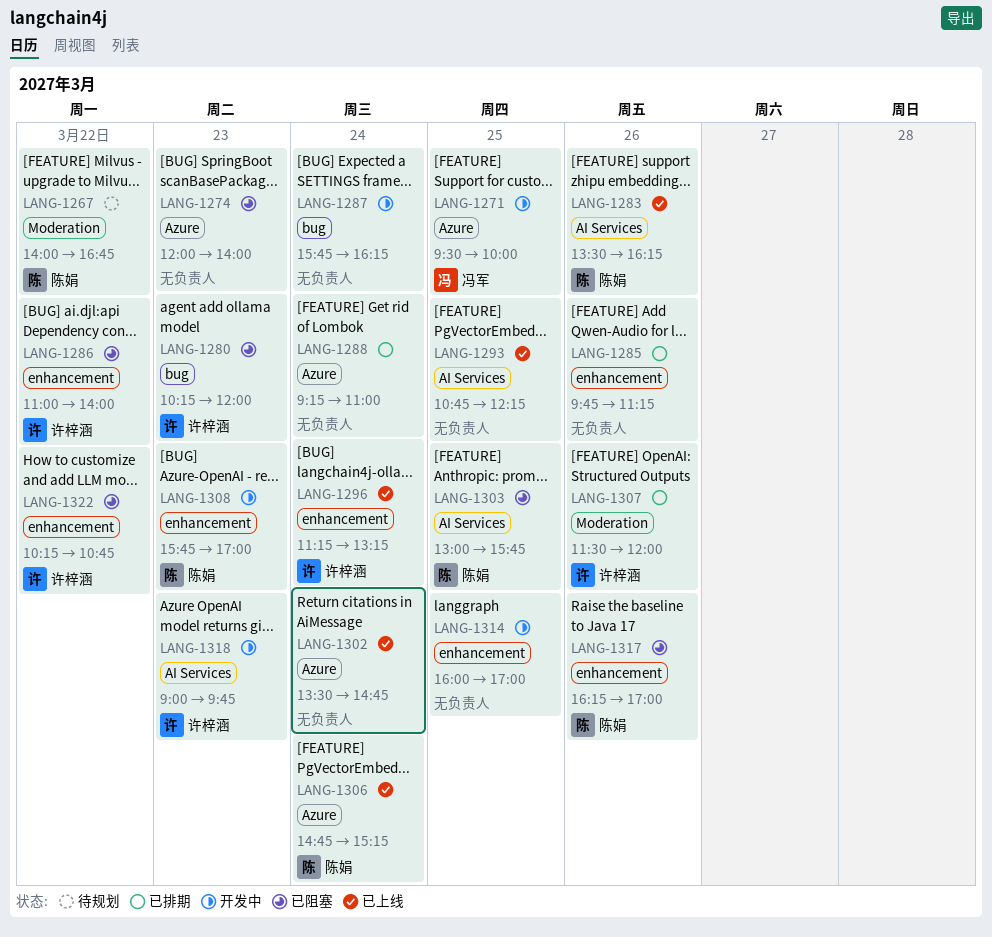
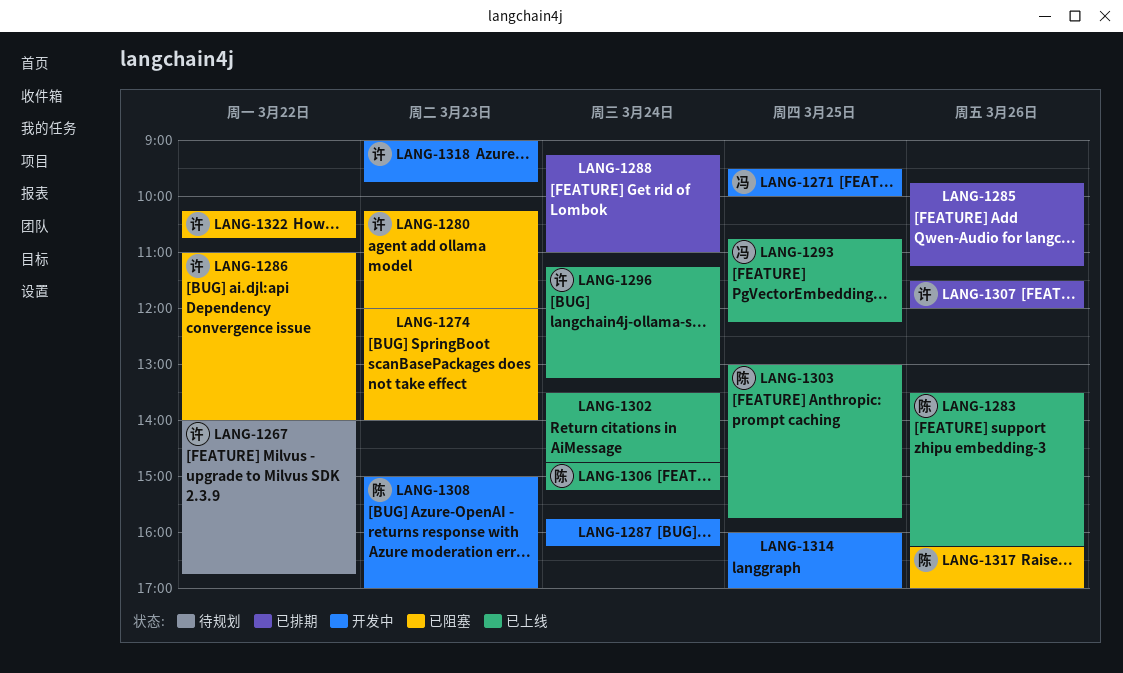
LANG-1267, owner: 陈娟 -> 许梓涵
LANG-1293, owner: none -> 冯军
LANG-1303, status: 已阻塞 -> 已上线
LANG-1308, begins: 15:45 -> 15:00

